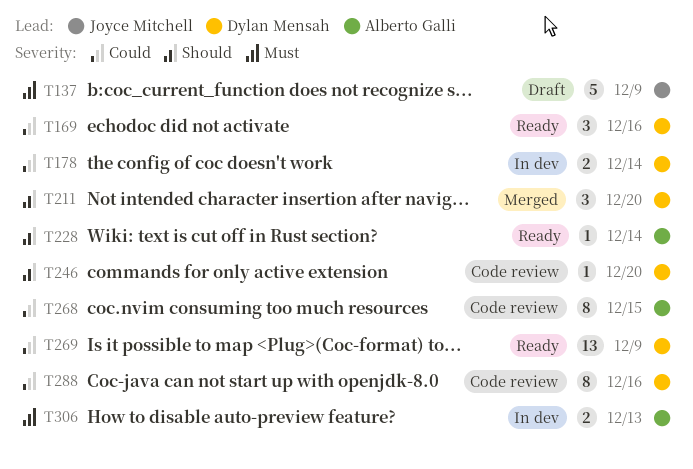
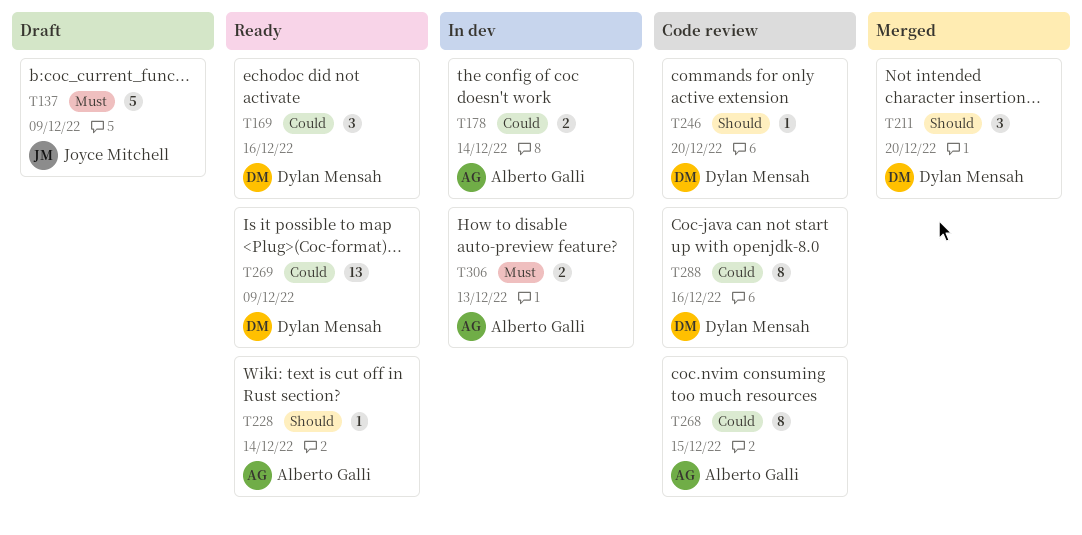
T178, owner: Dylan Mensah -> Alberto Galli

